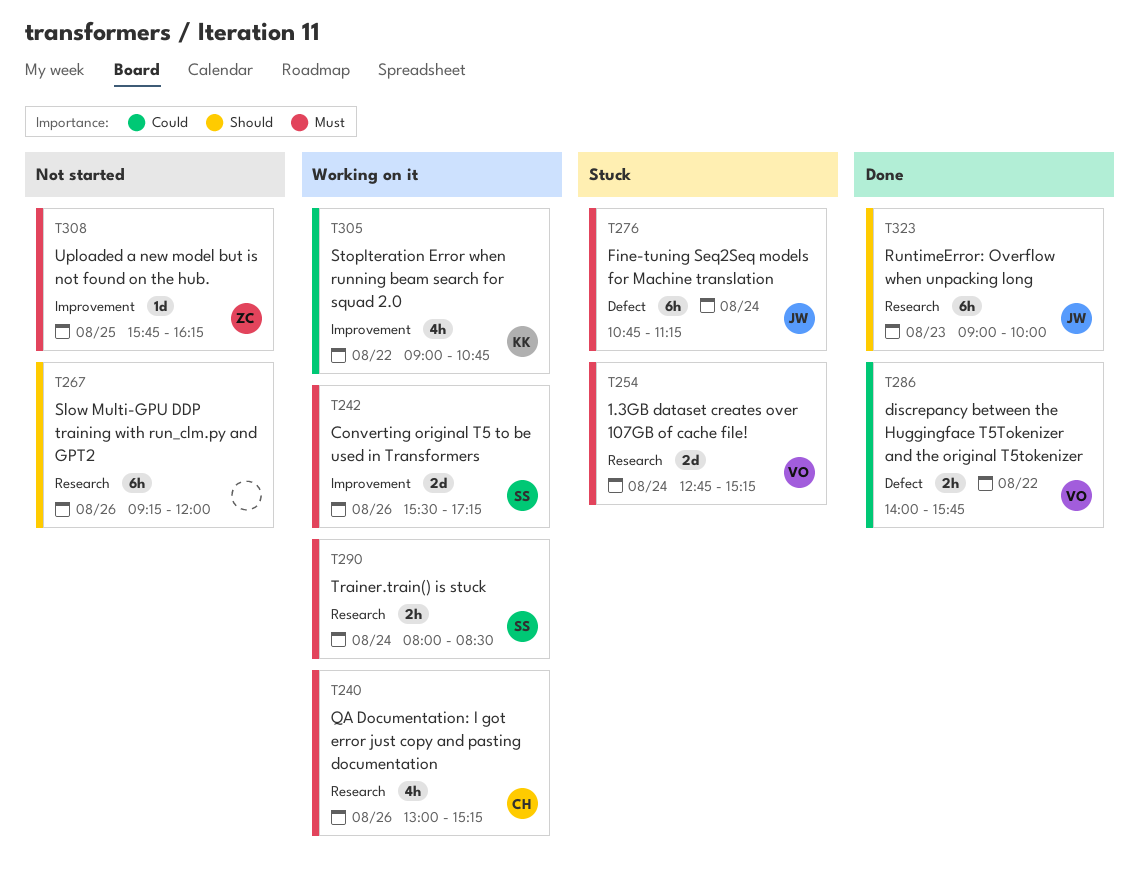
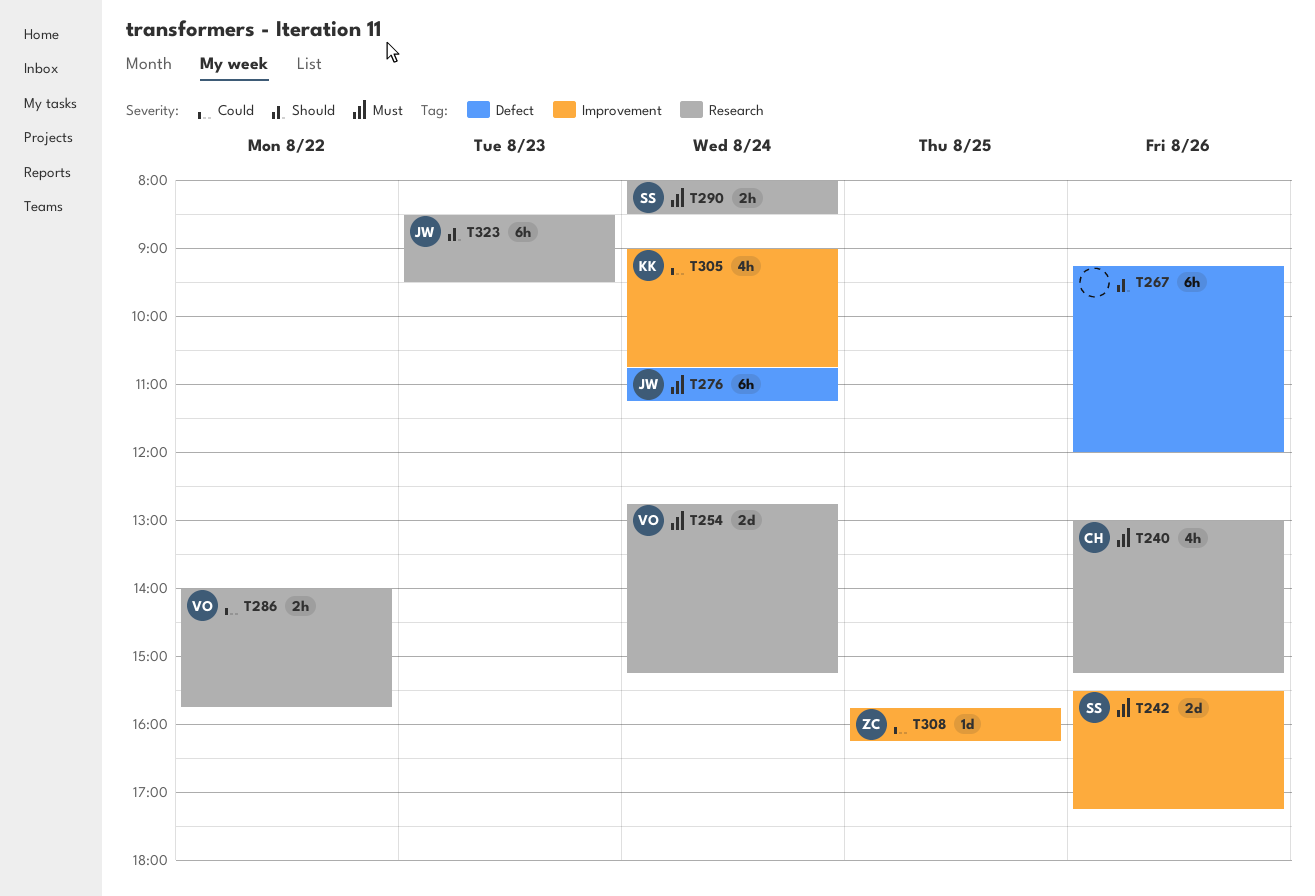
T267, label: Research -> Defect
T286, label: Defect -> Research
T305, day: Aug 22 -> Aug 24
T308, priority: Must -> Could
T323, begins: 09:00 -> 08:30
T323, ends: 10:00 -> 09:30

